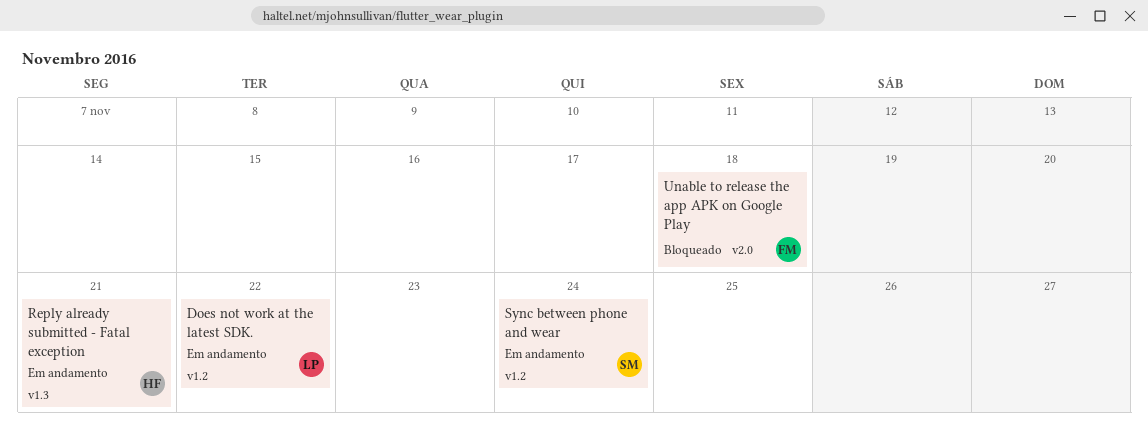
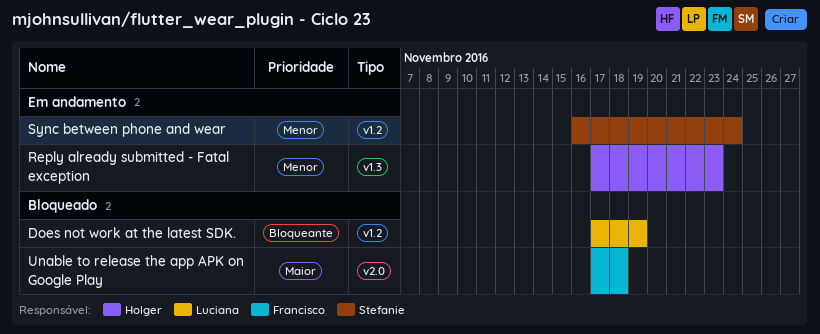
Does not work at the latest SDK., status: Em andamento -> Bloqueado
Does not work at the latest SDK., due: Nov 22 -> Nov 19
Reply already submitted - Fatal exception, due: Nov 21 -> Nov 23

